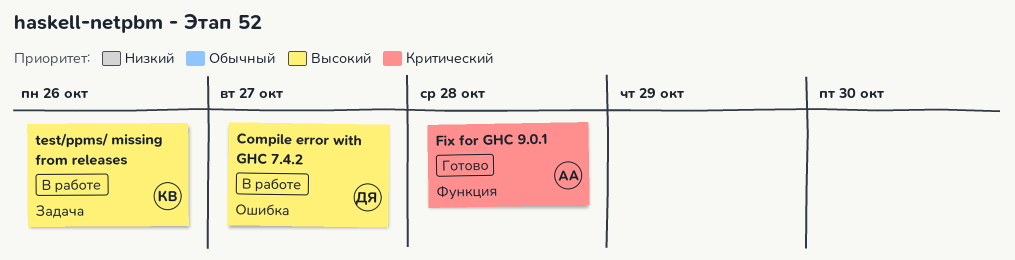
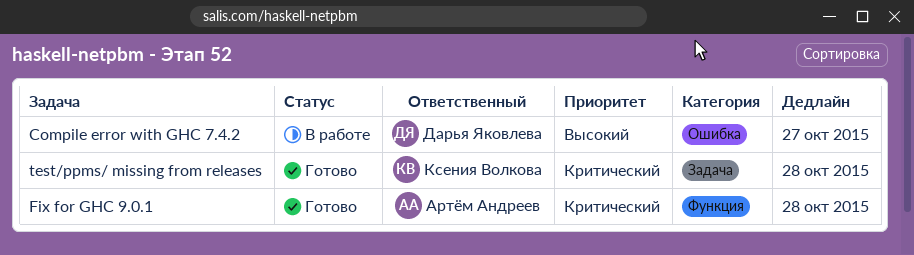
test/ppms/ missing from releases, status: В работе -> Готово
test/ppms/ missing from releases, priority: Высокий -> Критический
test/ppms/ missing from releases, due: Oct 26 -> Oct 28

